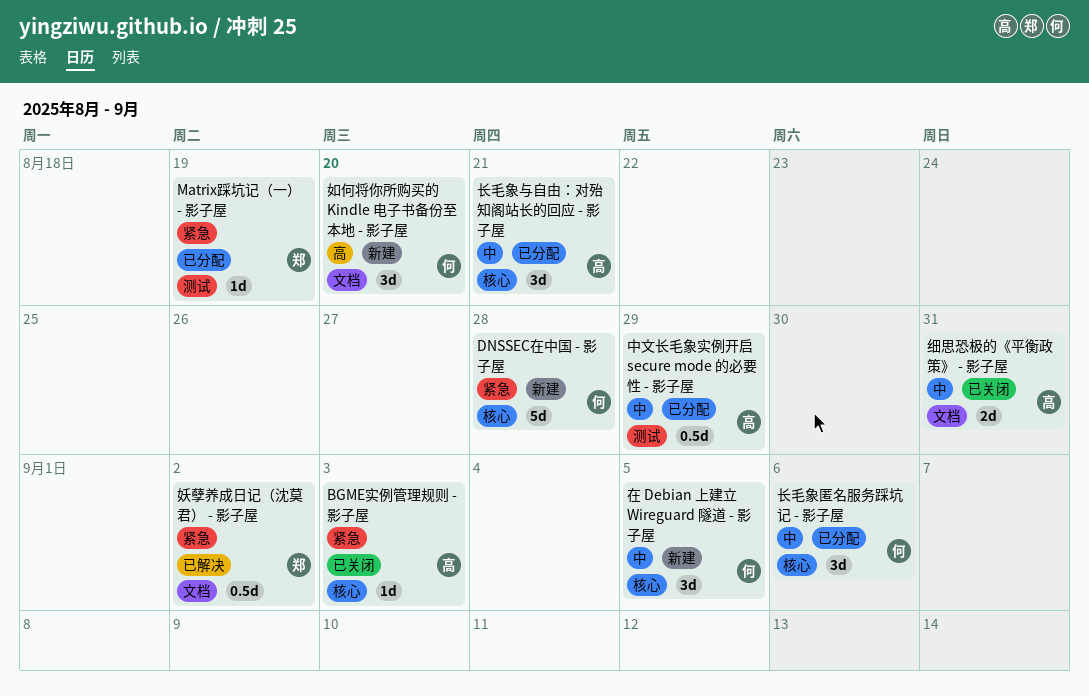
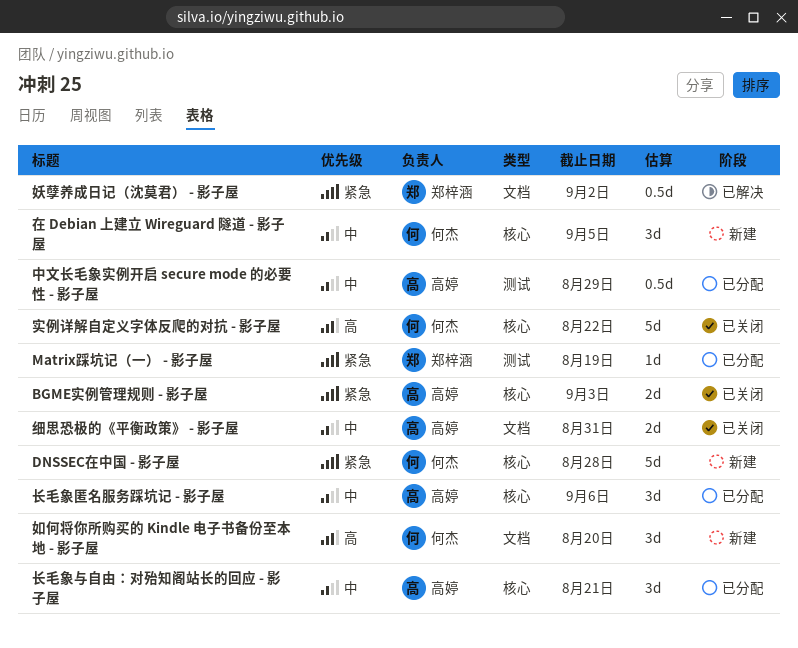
BGME实例管理规则 - 影子屋, estimate: 1d -> 2d
实例详解自定义字体反爬的对抗 - 影子屋: none -> present
长毛象匿名服务踩坑记 - 影子屋, owner: 何杰 -> 高婷

